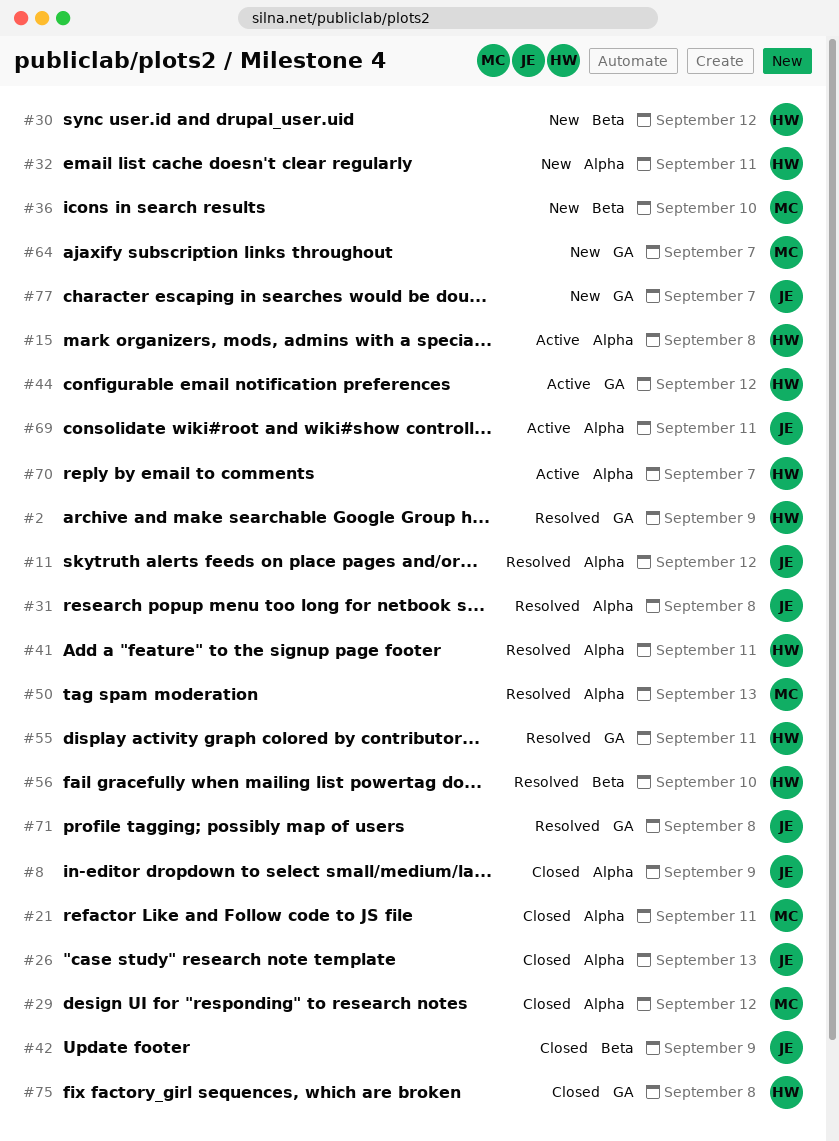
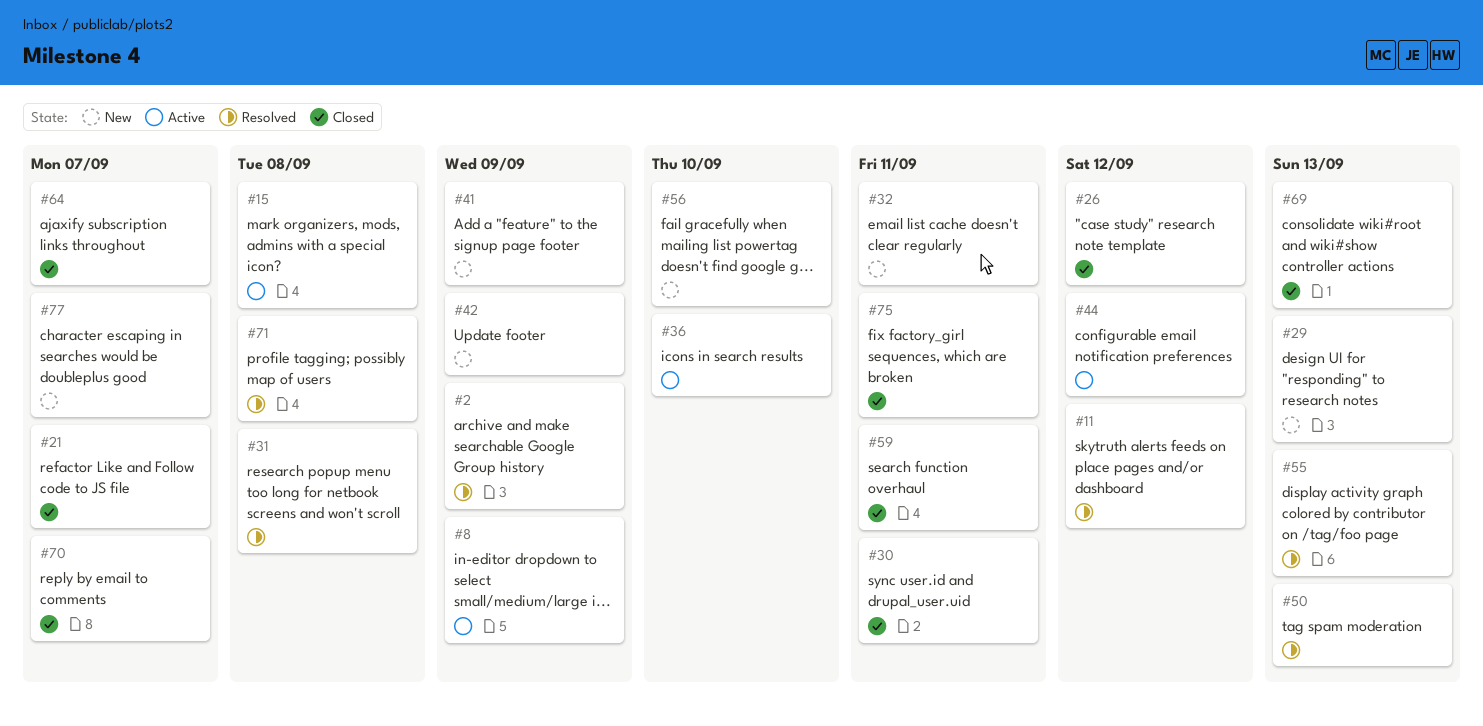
#8, status: Closed -> Active
#21, due: Sep 11 -> Sep 7
#26, due: Sep 13 -> Sep 12
#29, status: Closed -> New
#29, due: Sep 12 -> Sep 13
#30, status: New -> Closed
#30, due: Sep 12 -> Sep 11
#36, status: New -> Active
#41, status: Resolved -> New
#41, due: Sep 11 -> Sep 9
#42, status: Closed -> New
#55, due: Sep 11 -> Sep 13
#56, status: Resolved -> New
#59: none -> present
#64, status: New -> Closed
#69, status: Active -> Closed
#69, due: Sep 11 -> Sep 13
#70, status: Active -> Closed
#75, due: Sep 8 -> Sep 11

